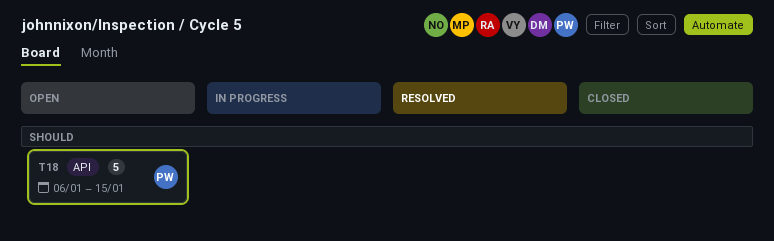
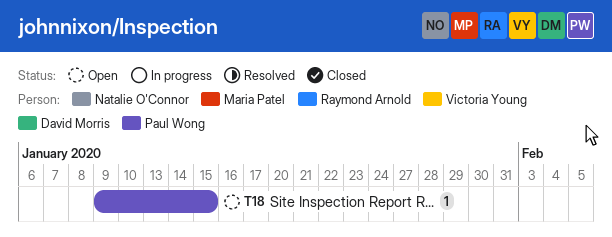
T18, estimate: 5 -> 1
T18, start: Jan 6 -> Jan 9

